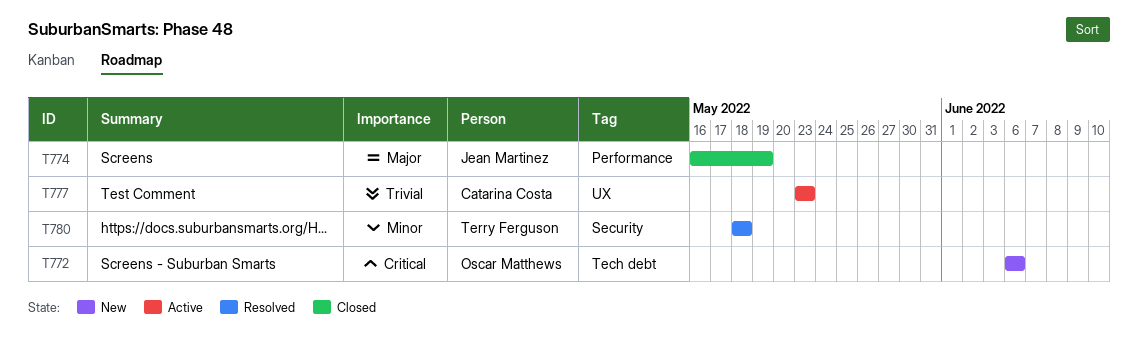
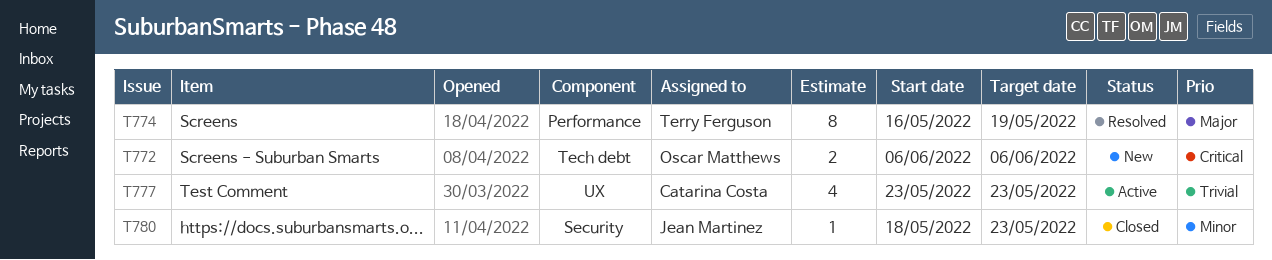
T774, status: Closed -> Resolved
T774, owner: Jean Martinez -> Terry Ferguson
T780, status: Resolved -> Closed
T780, owner: Terry Ferguson -> Jean Martinez
T780, due: May 18 -> May 23

